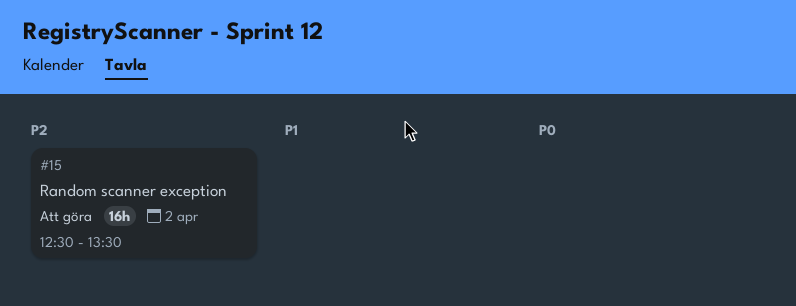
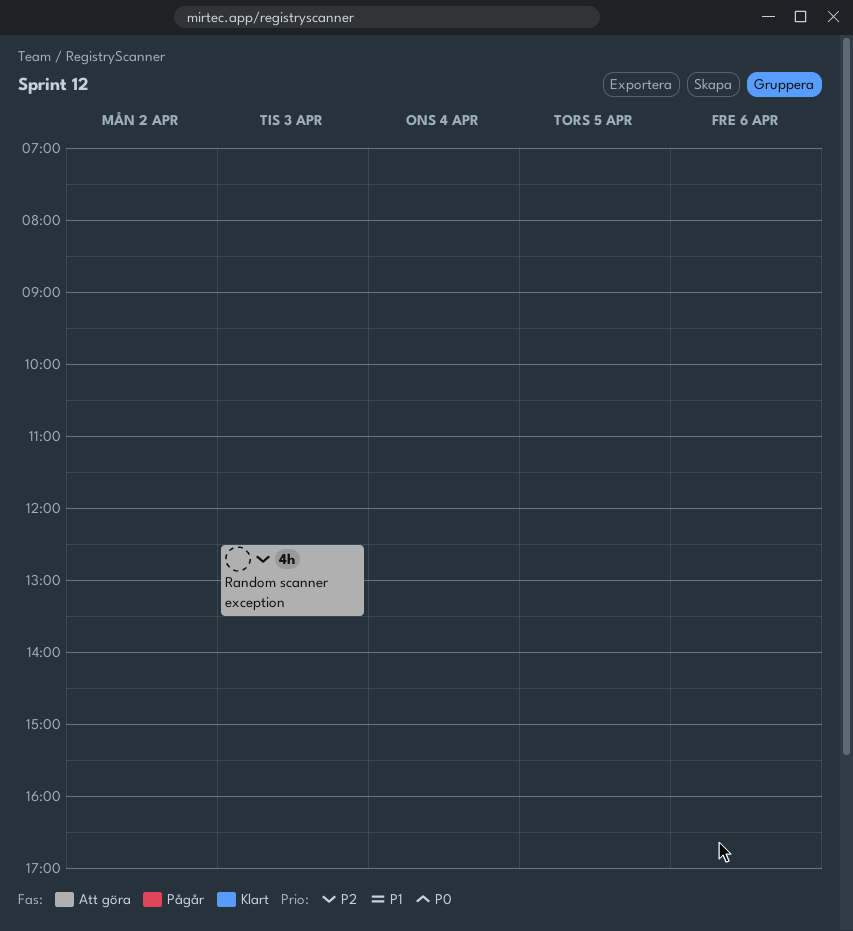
Random scanner exception, estimate: 16h -> 4h
Random scanner exception, day: Apr 2 -> Apr 3

